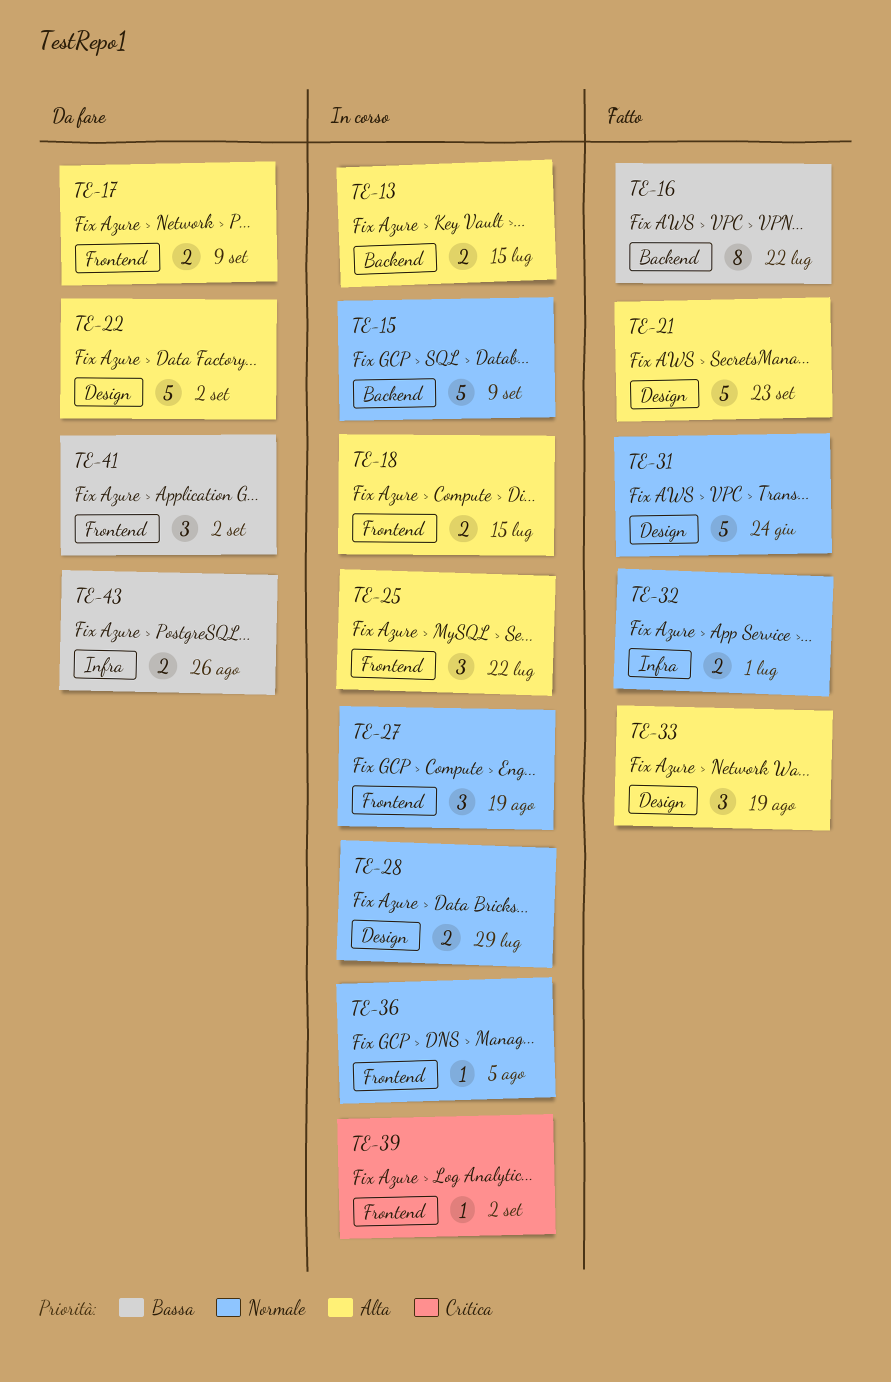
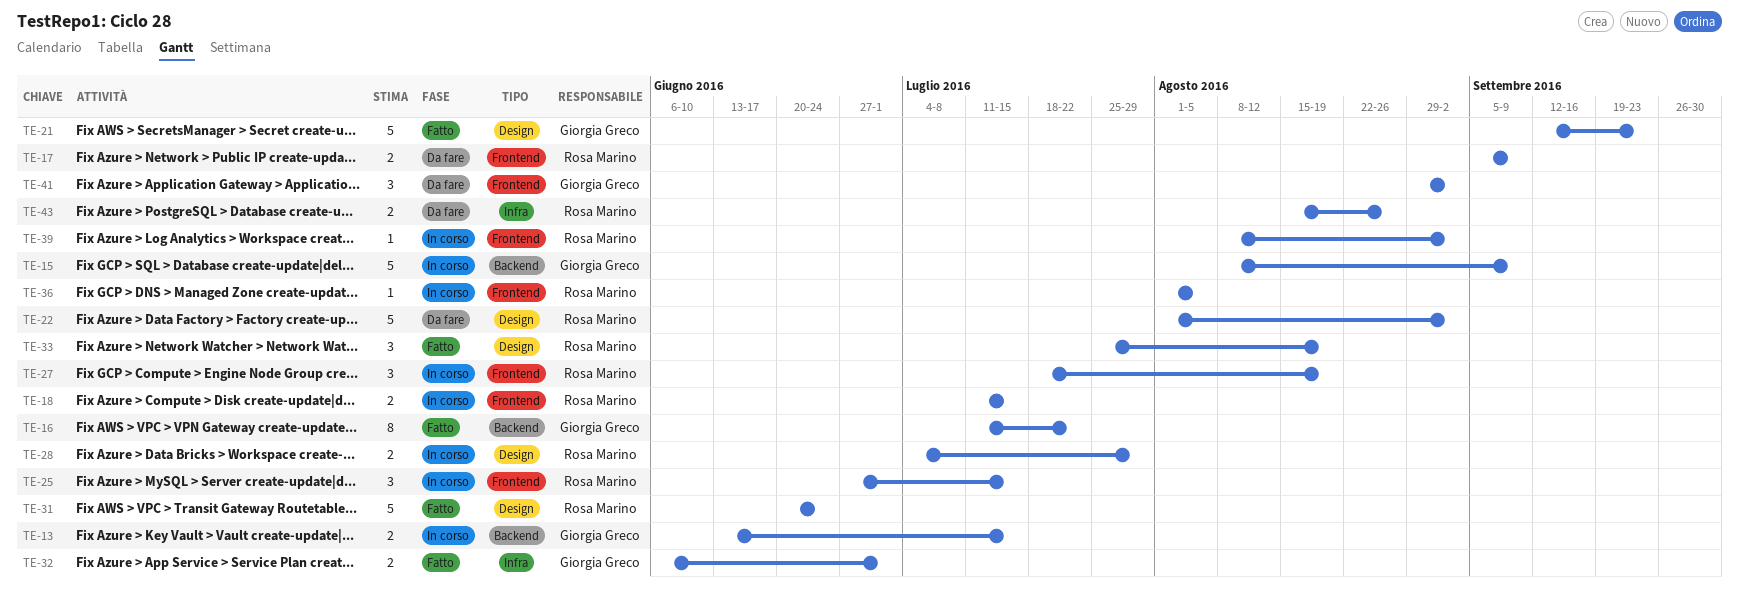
TE-25, due: Jul 22 -> Jul 15

